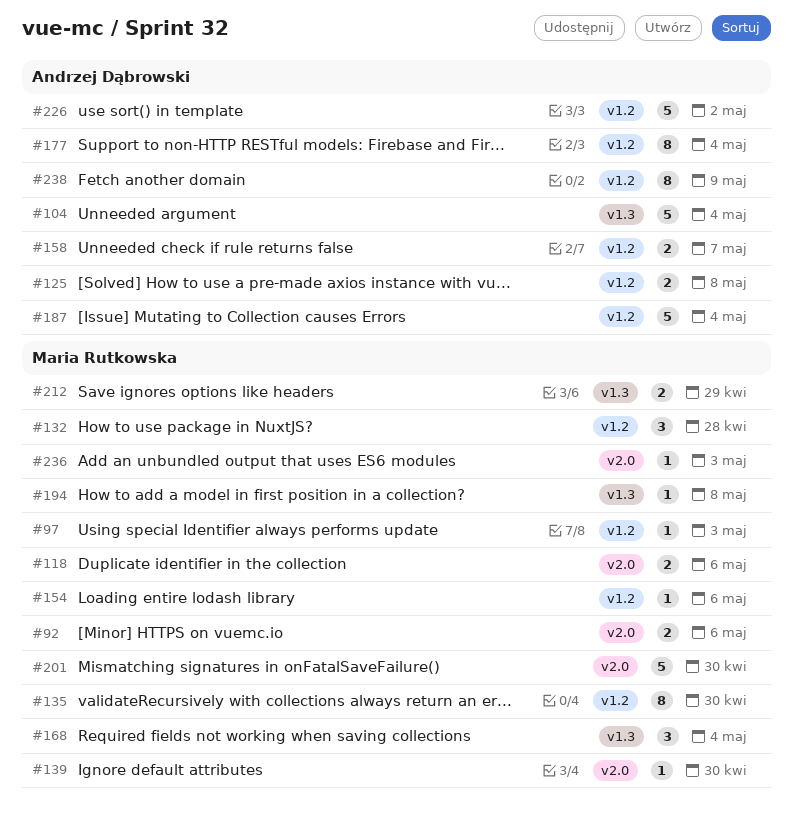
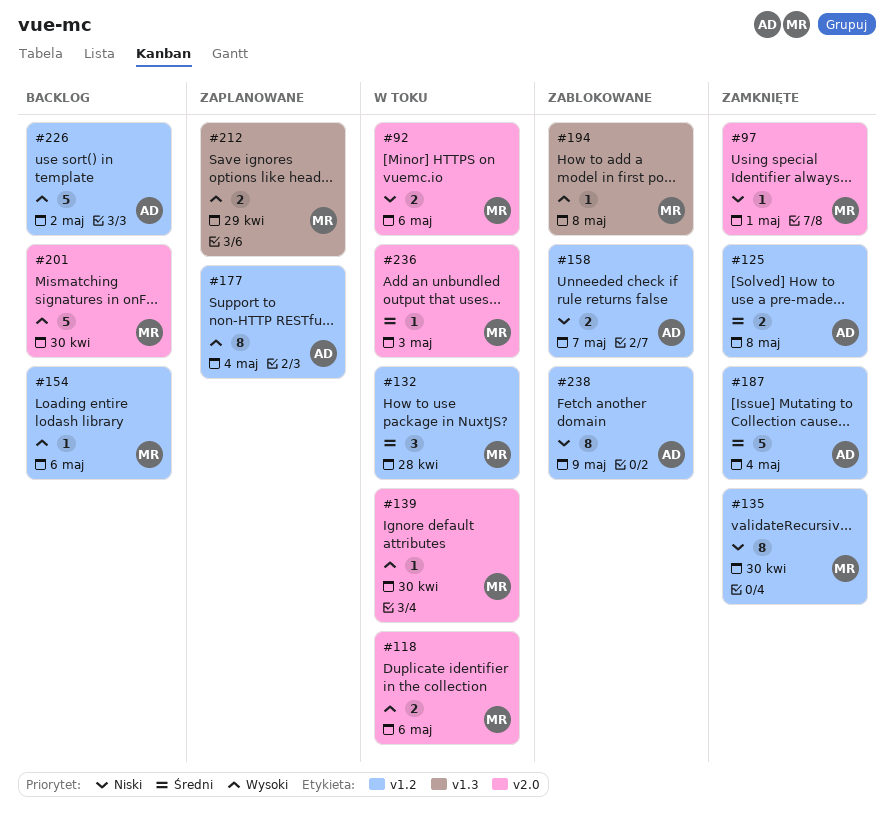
#97, label: v1.2 -> v2.0
#97, due: May 3 -> May 1
#104: present -> none
#168: present -> none

